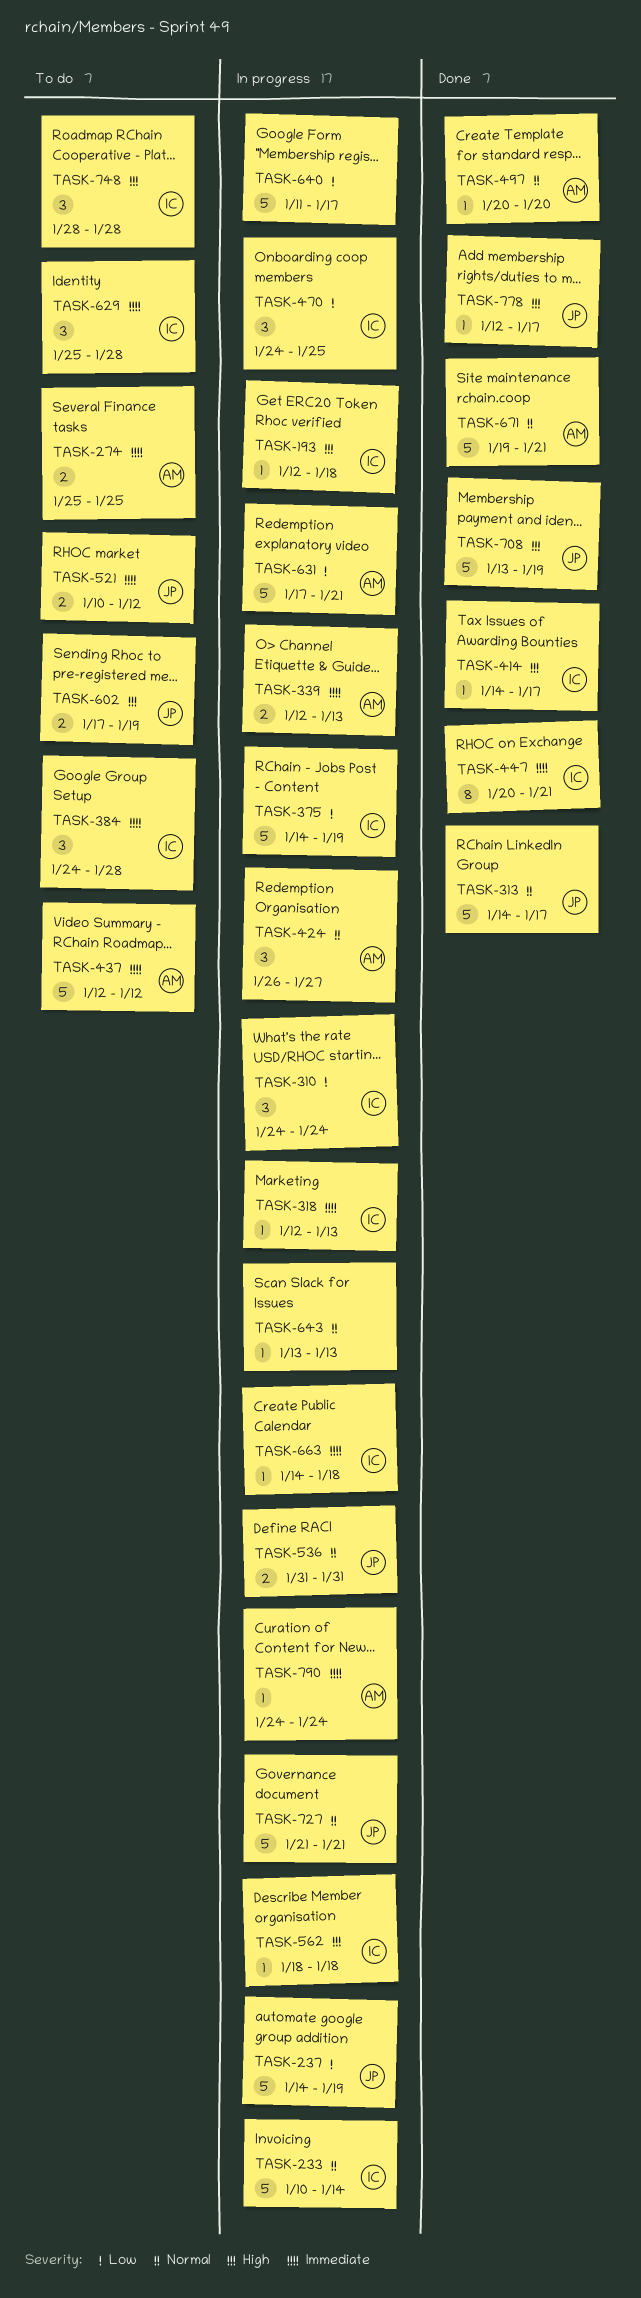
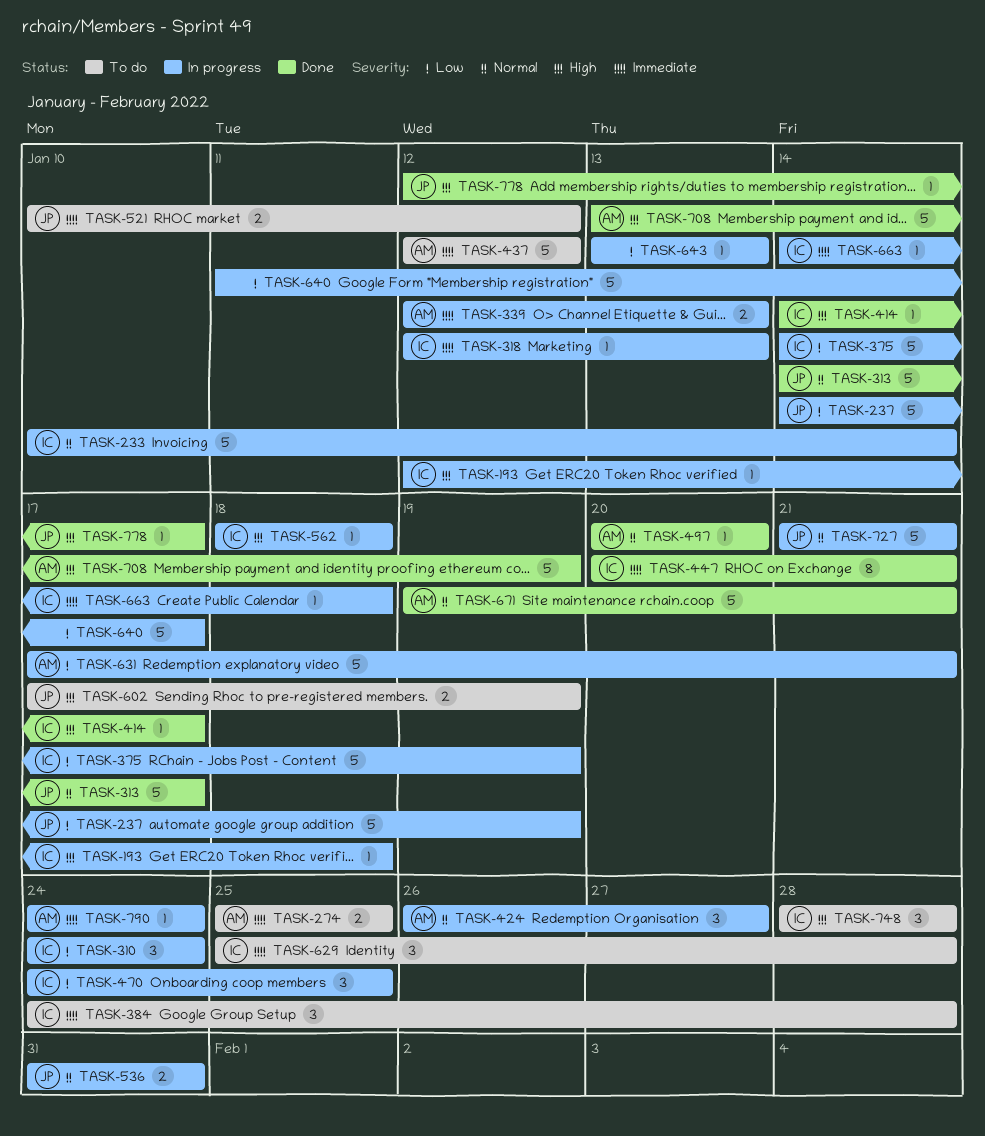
TASK-643, priority: Normal -> Low
TASK-708, owner: JP -> AM

